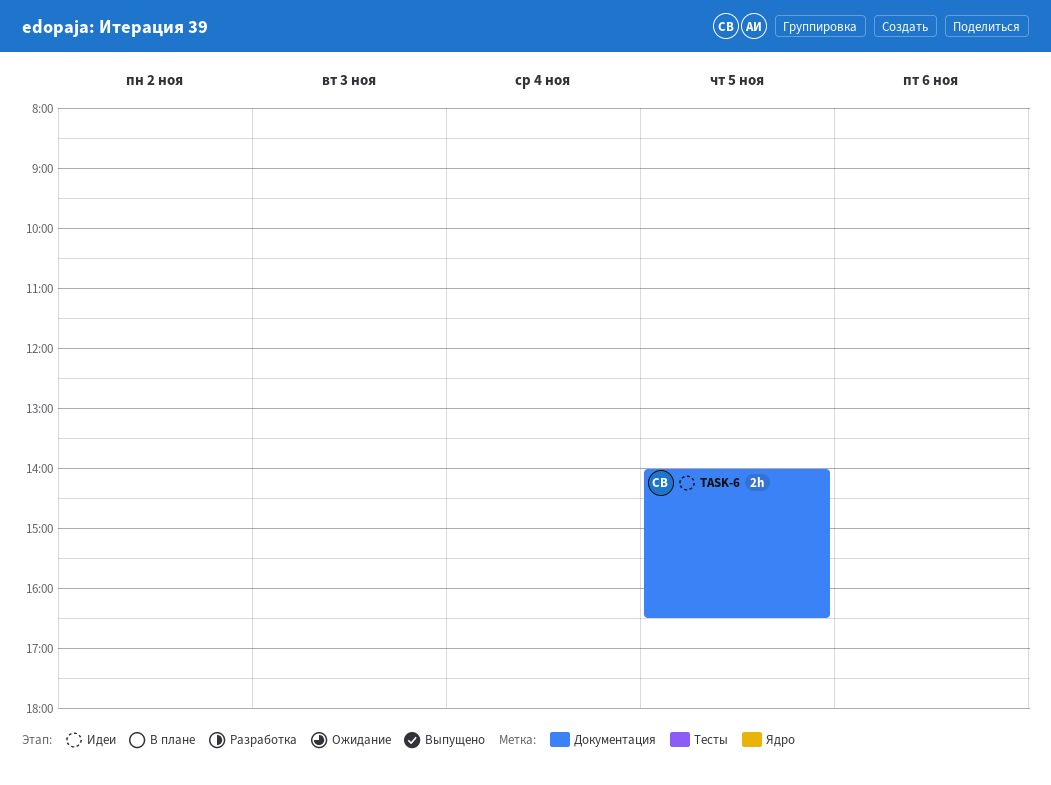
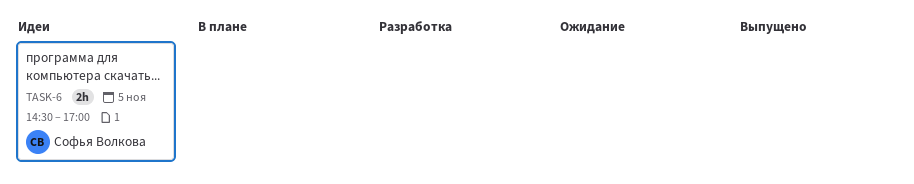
TASK-6, begins: 14:00 -> 14:30
TASK-6, ends: 16:30 -> 17:00

